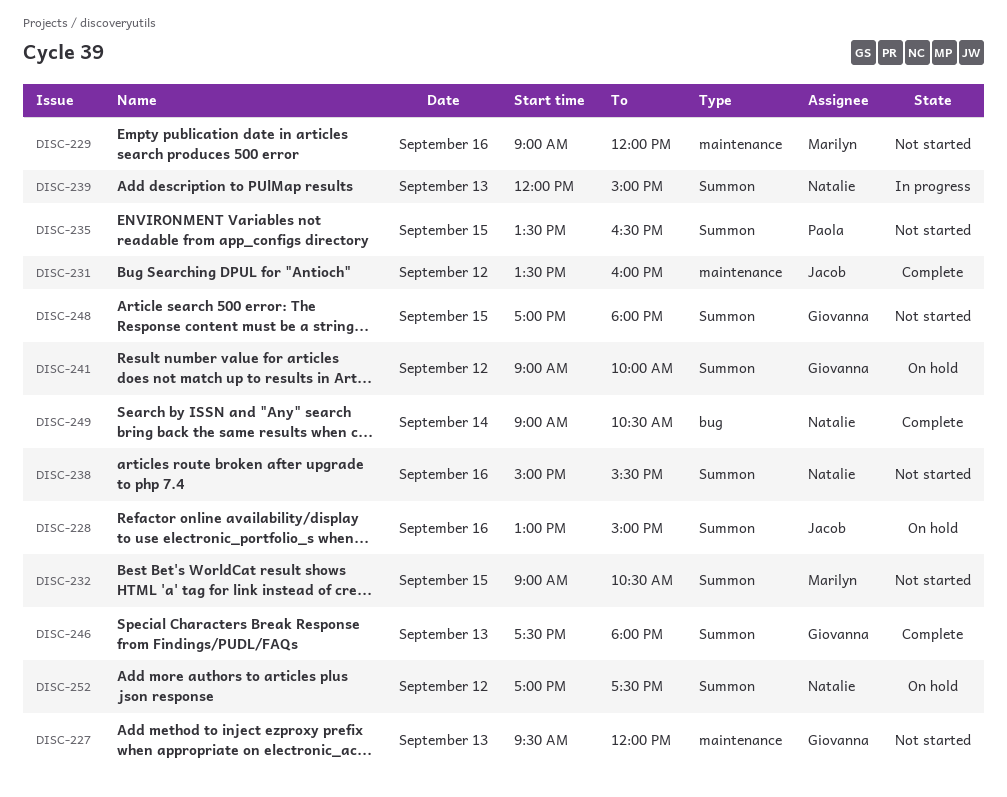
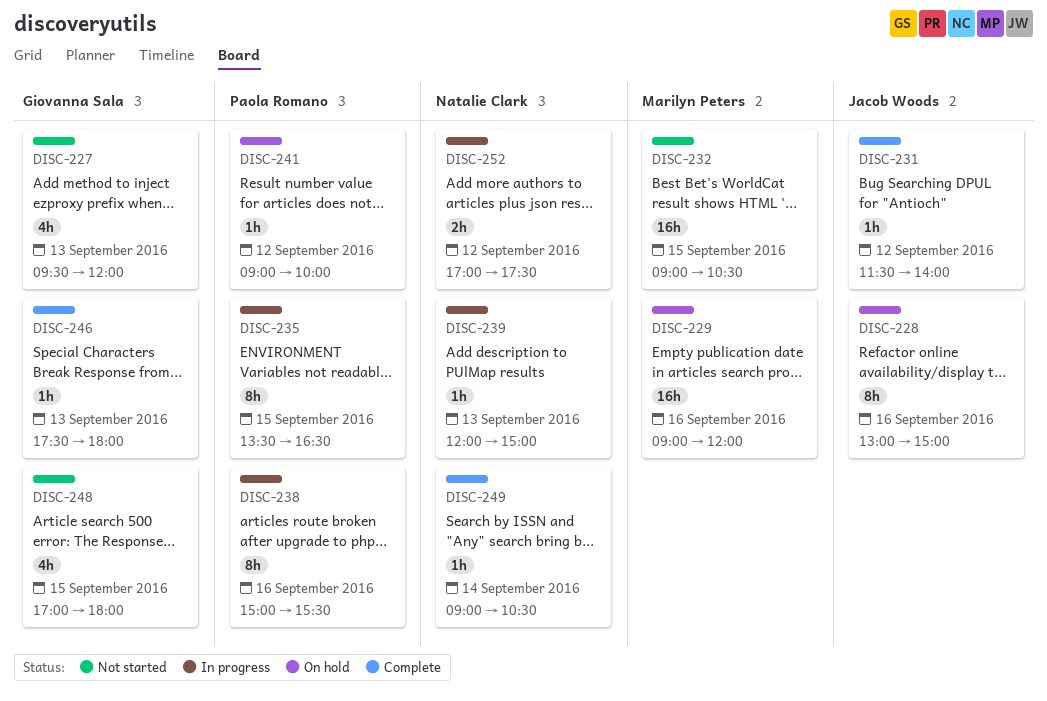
DISC-229, status: Not started -> On hold
DISC-231, begins: 13:30 -> 11:30
DISC-231, ends: 16:00 -> 14:00
DISC-235, status: Not started -> In progress
DISC-238, status: Not started -> In progress
DISC-238, owner: Natalie Clark -> Paola Romano
DISC-241, owner: Giovanna Sala -> Paola Romano
DISC-252, status: On hold -> In progress

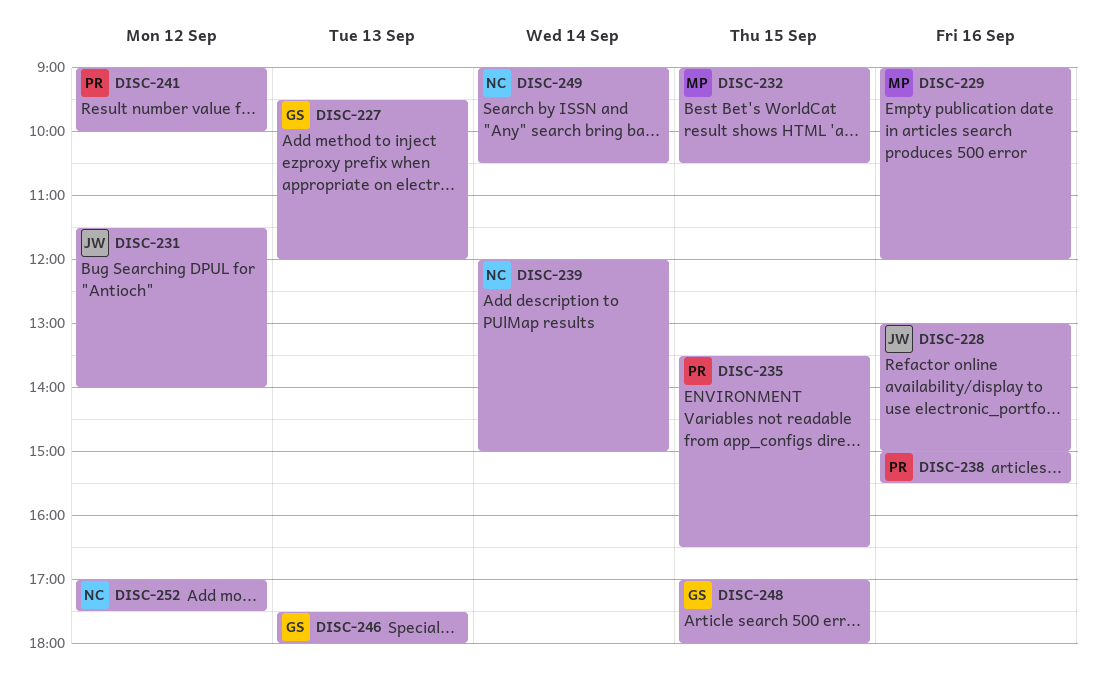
DISC-239, day: Sep 13 -> Sep 14

